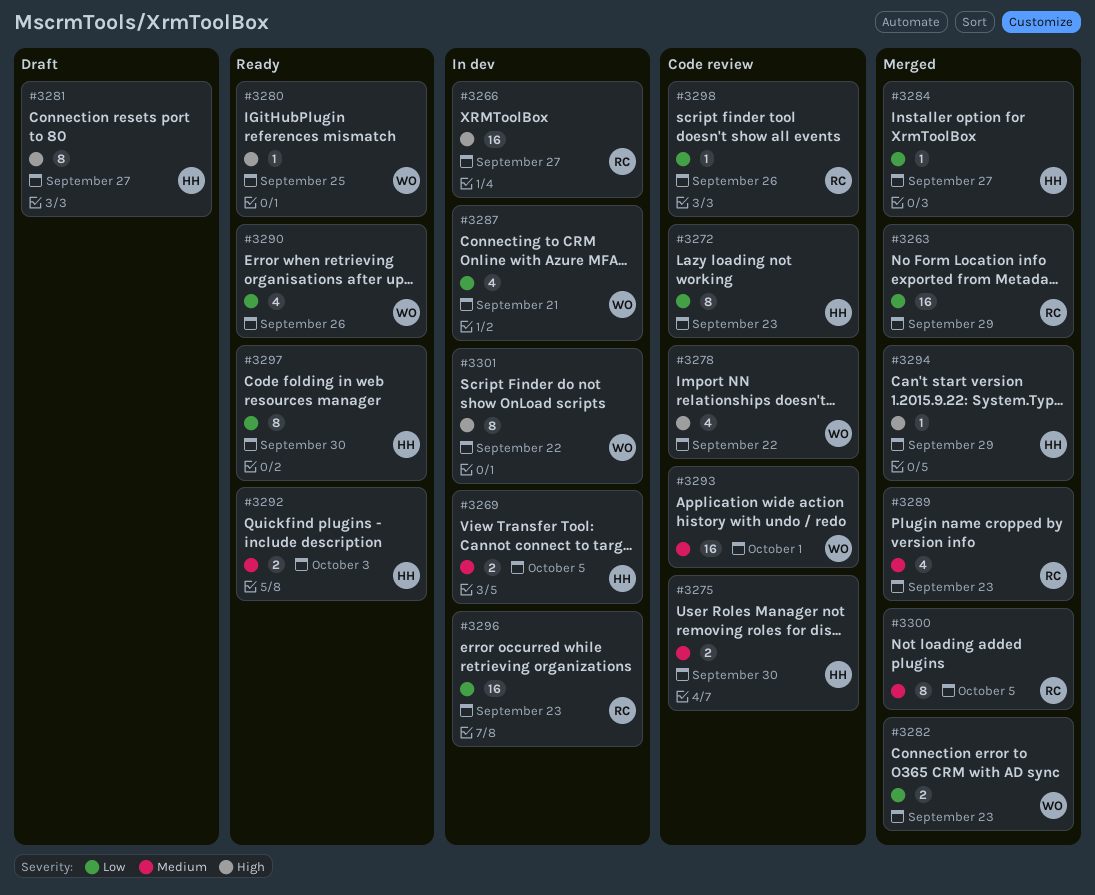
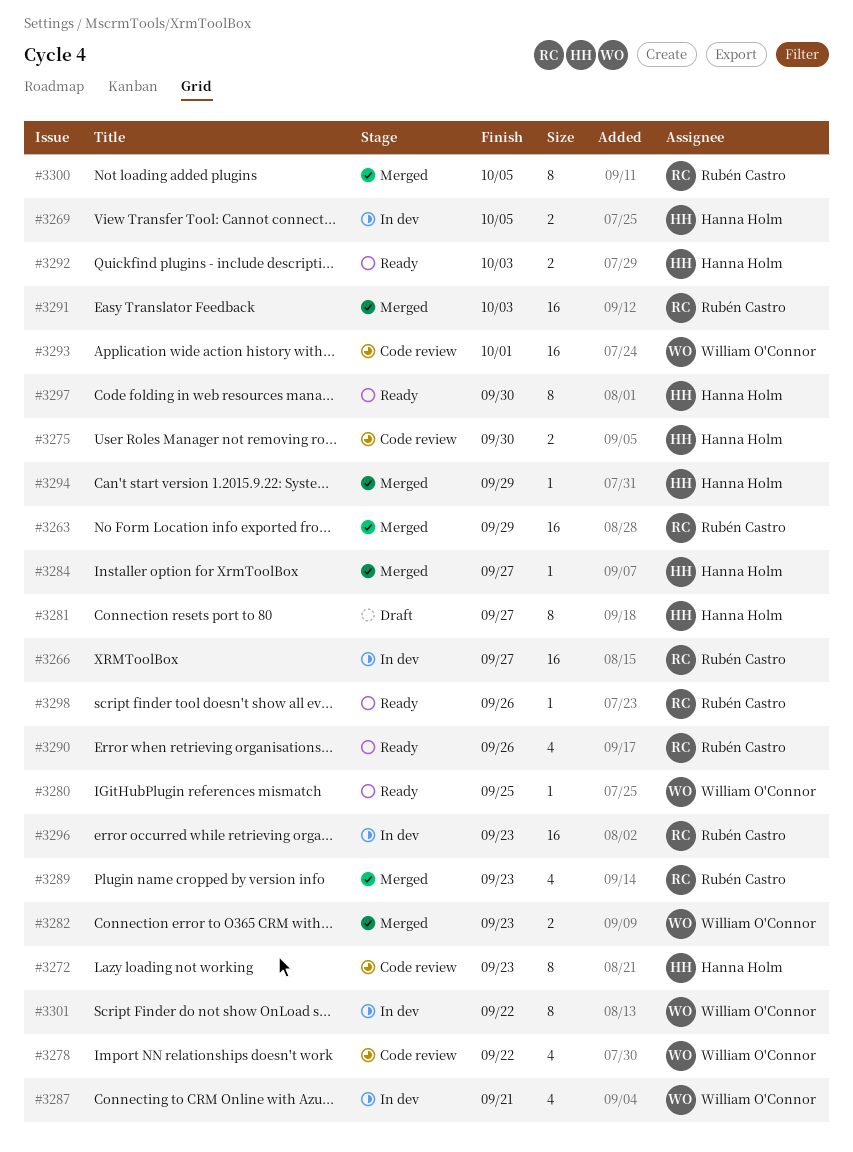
#3290, owner: William O'Connor -> Rubén Castro
#3291: none -> present
#3298, status: Code review -> Ready

